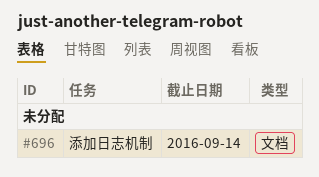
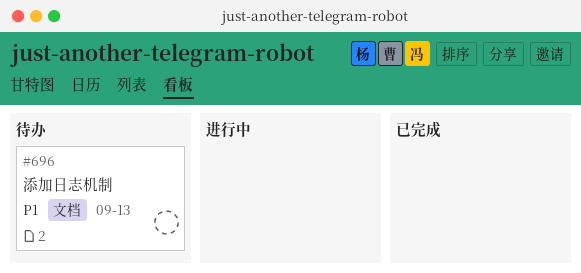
#696, due: Sep 14 -> Sep 13

